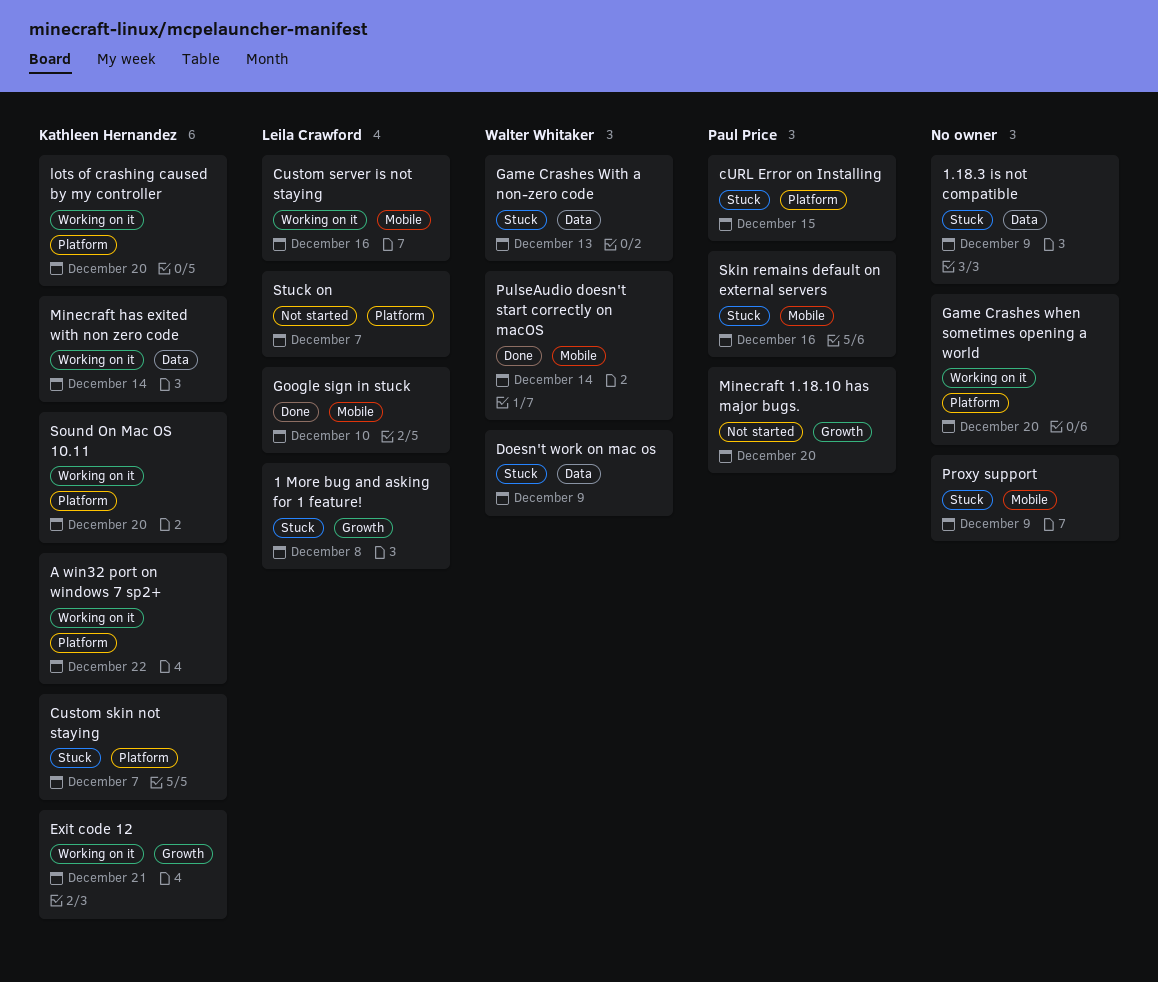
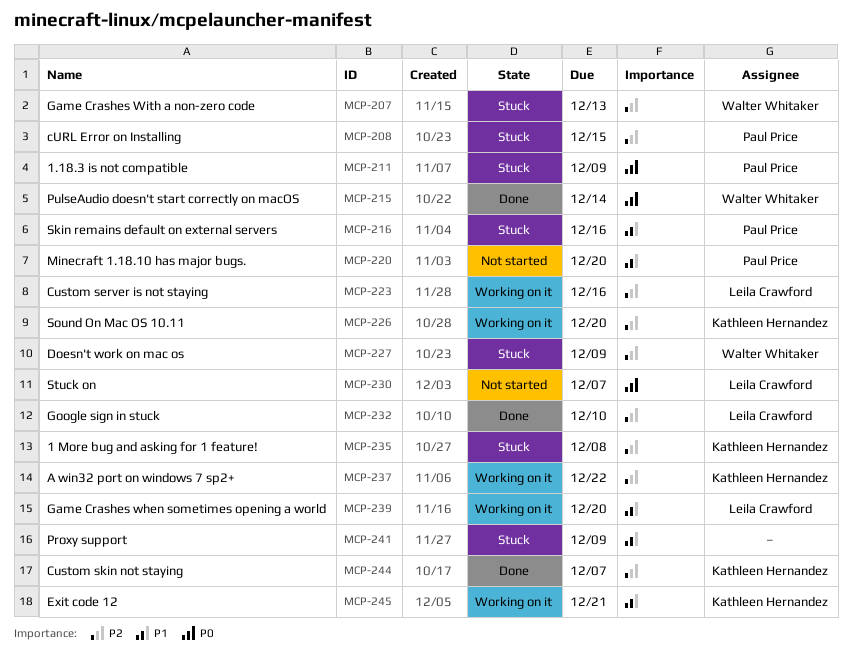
1 More bug and asking for 1 feature!, owner: Leila Crawford -> Kathleen Hernandez
1.18.3 is not compatible, owner: none -> Paul Price
Custom skin not staying, status: Stuck -> Done
Game Crashes when sometimes opening a world, owner: none -> Leila Crawford
lots of crashing caused by my controller: present -> none
Minecraft has exited with non zero code: present -> none

